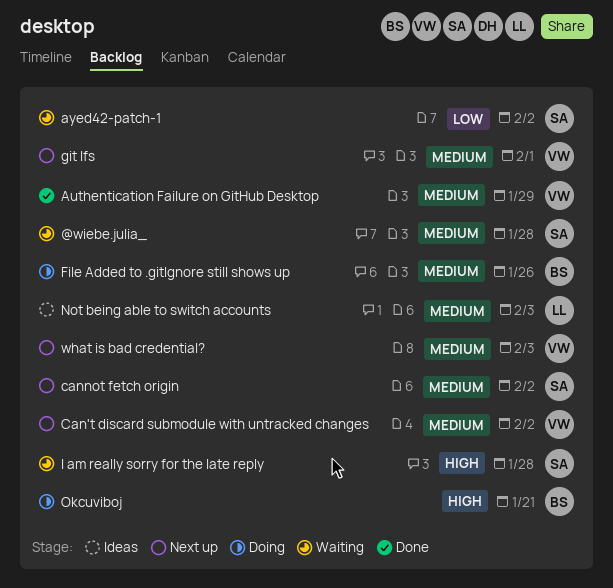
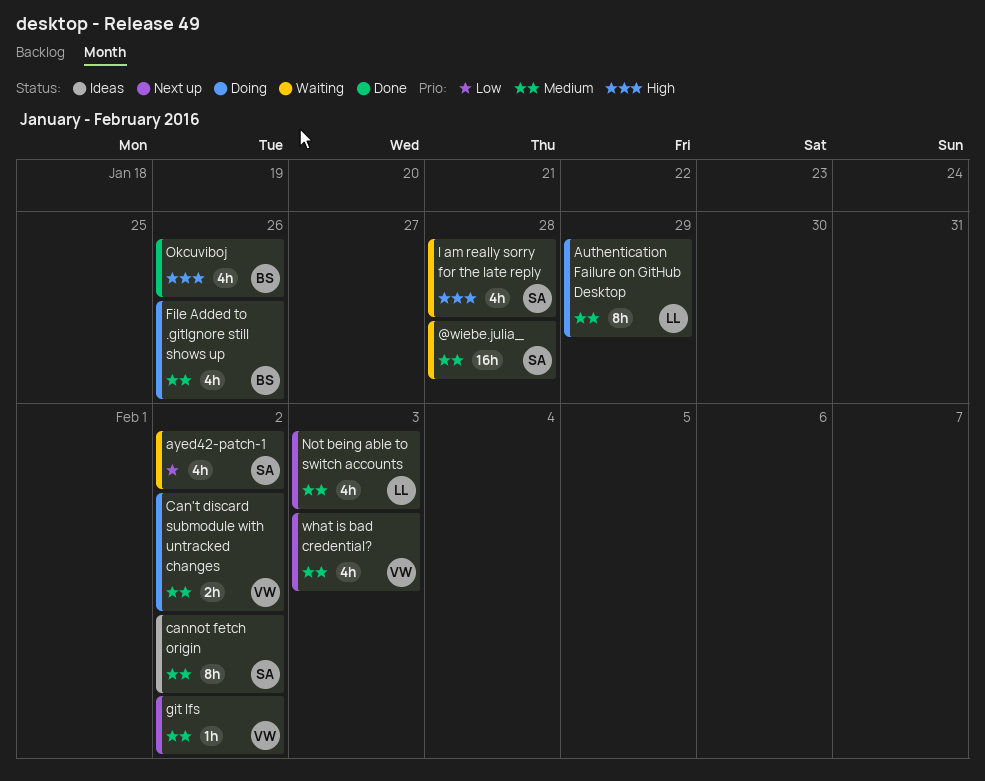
Authentication Failure on GitHub Desktop, status: Done -> Doing
Authentication Failure on GitHub Desktop, owner: VW -> LL
Can't discard submodule with untracked changes, status: Next up -> Doing
cannot fetch origin, status: Next up -> Ideas
git lfs, due: Feb 1 -> Feb 2
Not being able to switch accounts, status: Ideas -> Next up
Okcuviboj, status: Doing -> Done
Okcuviboj, due: Jan 21 -> Jan 26

